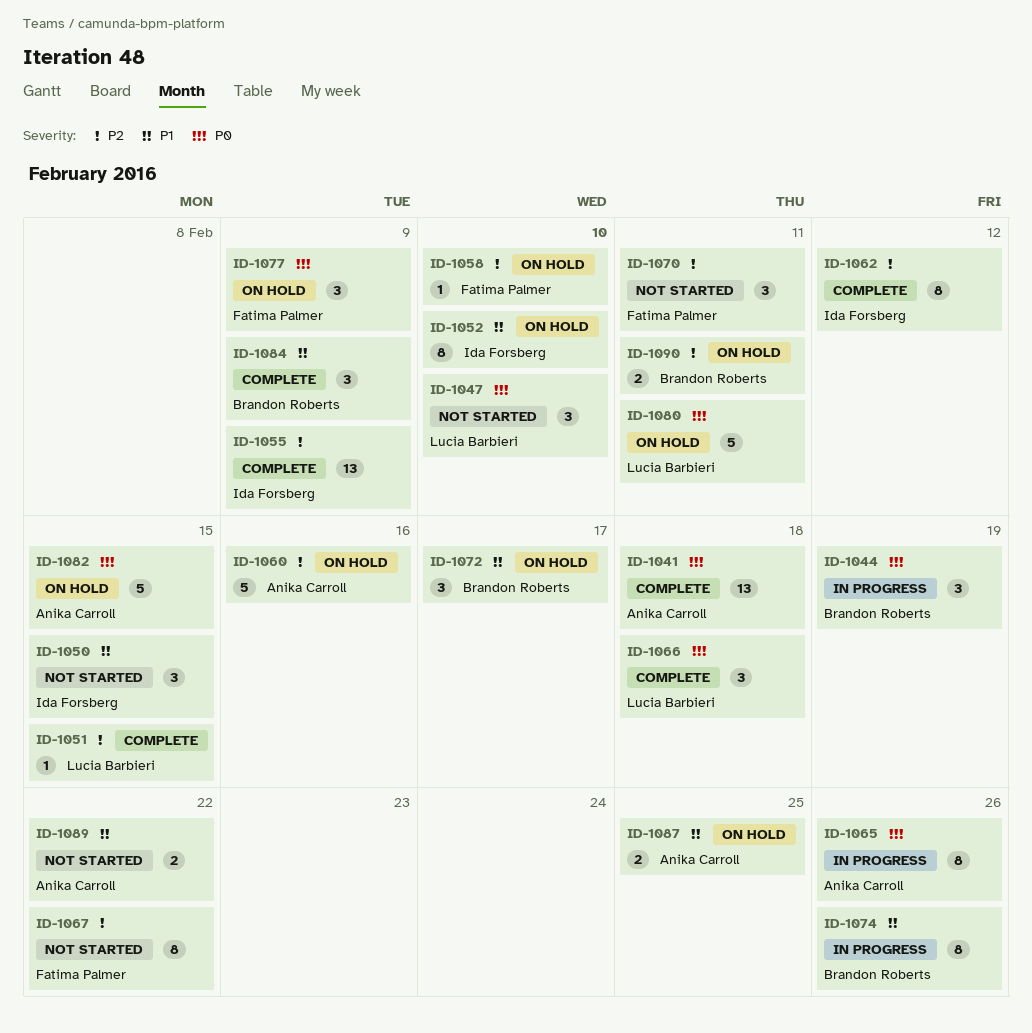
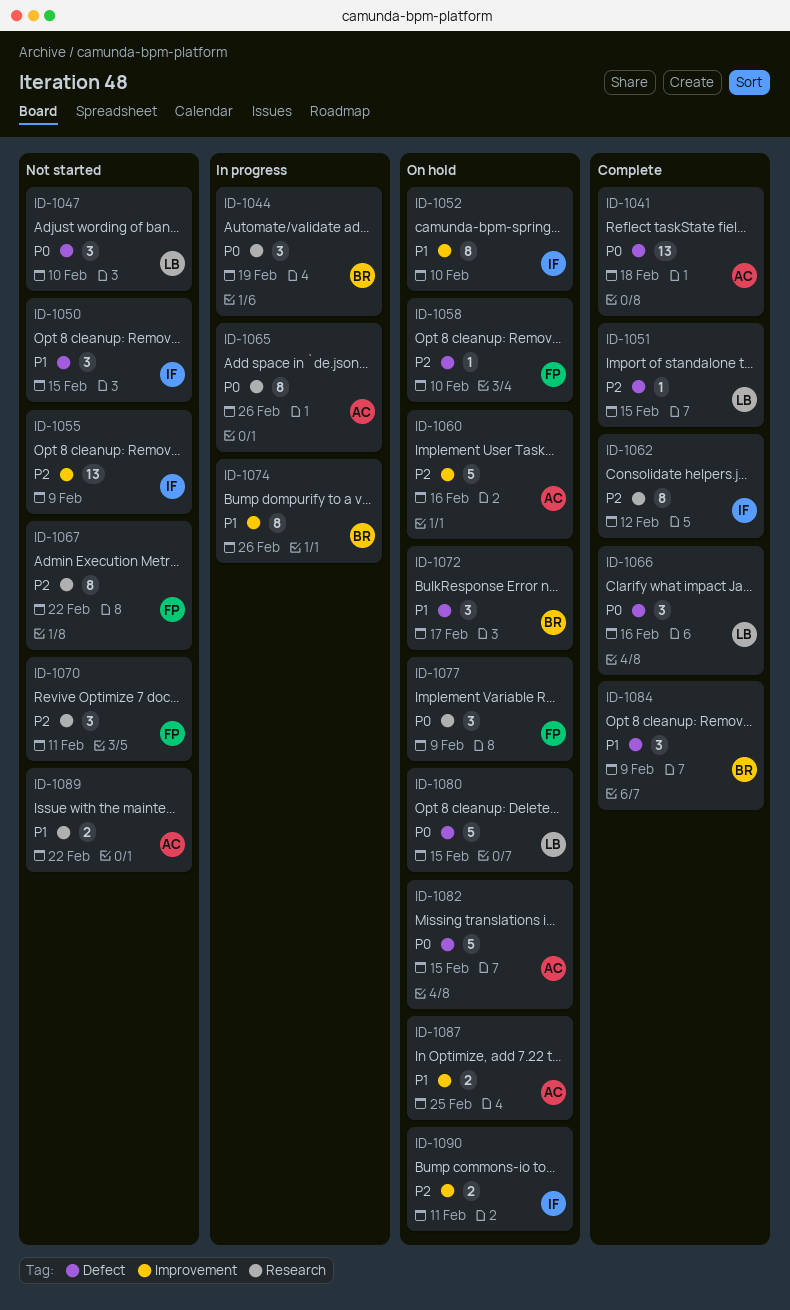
ID-1055, status: Complete -> Not started
ID-1066, due: Feb 18 -> Feb 16
ID-1080, due: Feb 11 -> Feb 15
ID-1090, owner: Brandon Roberts -> Ida Forsberg

